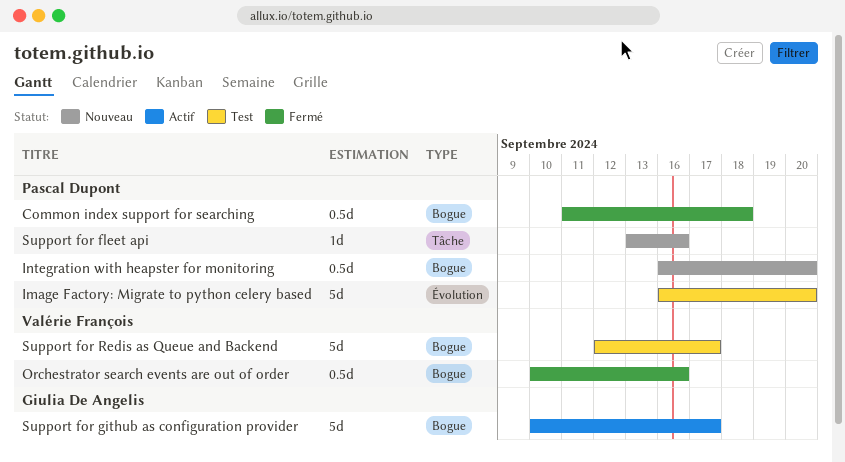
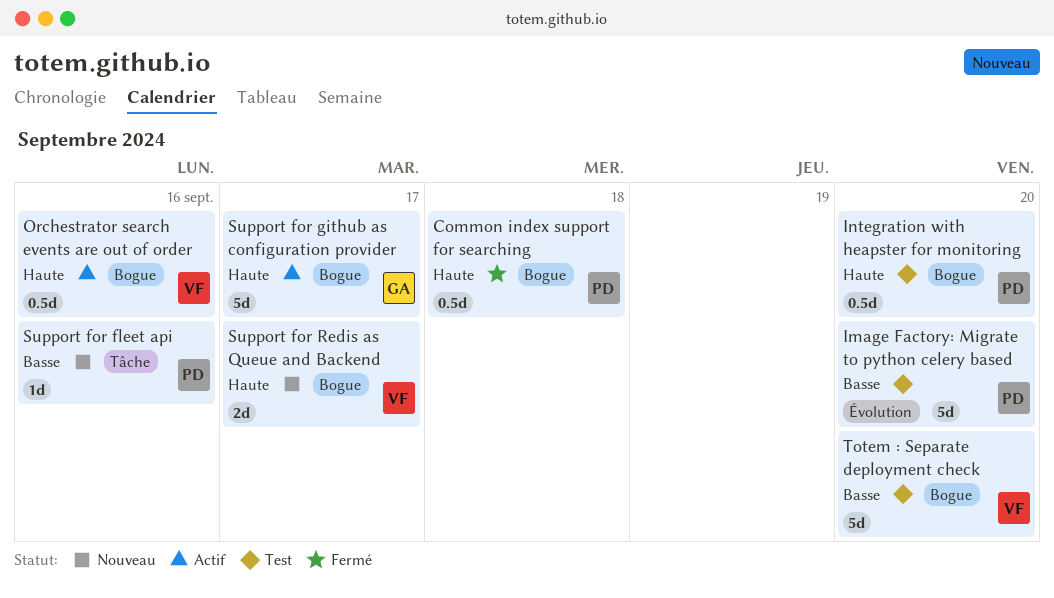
Integration with heapster for monitoring, status: Nouveau -> Test
Orchestrator search events are out of order, status: Fermé -> Actif
Support for Redis as Queue and Backend, status: Test -> Nouveau
Support for Redis as Queue and Backend, estimate: 5d -> 2d
Totem : Separate deployment check: none -> present

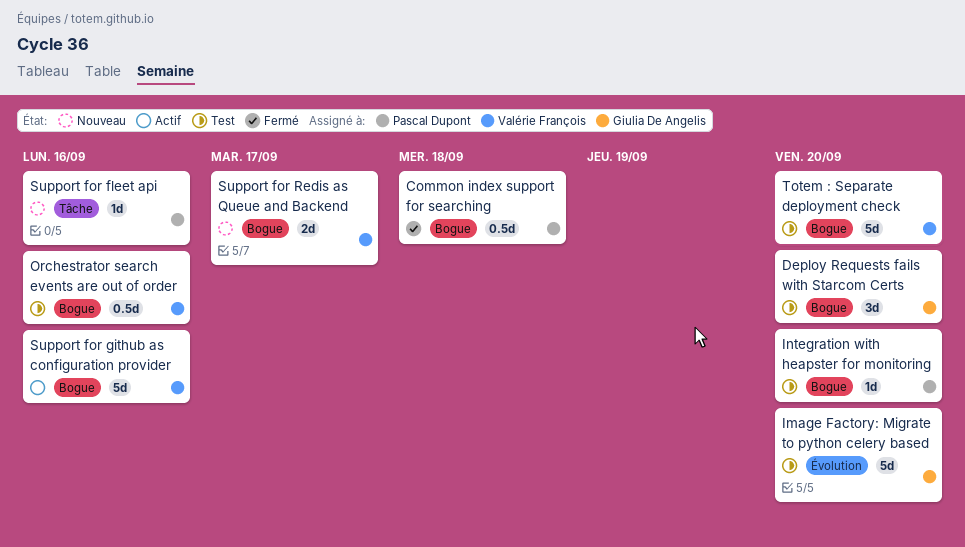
Deploy Requests fails with Starcom Certs: none -> present
Image Factory: Migrate to python celery based, owner: Pascal Dupont -> Giulia De Angelis
Integration with heapster for monitoring, estimate: 0.5d -> 1d
Orchestrator search events are out of order, status: Actif -> Test
Support for github as configuration provider, owner: Giulia De Angelis -> Valérie François
Support for github as configuration provider, due: Sep 17 -> Sep 16

